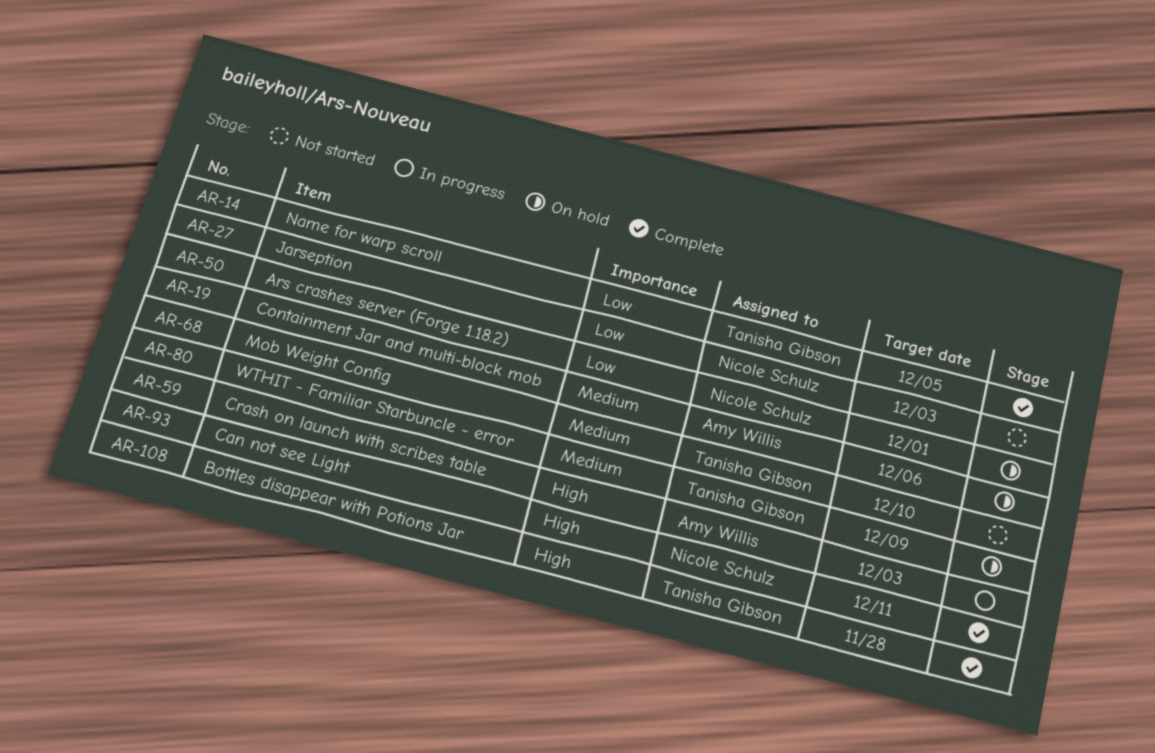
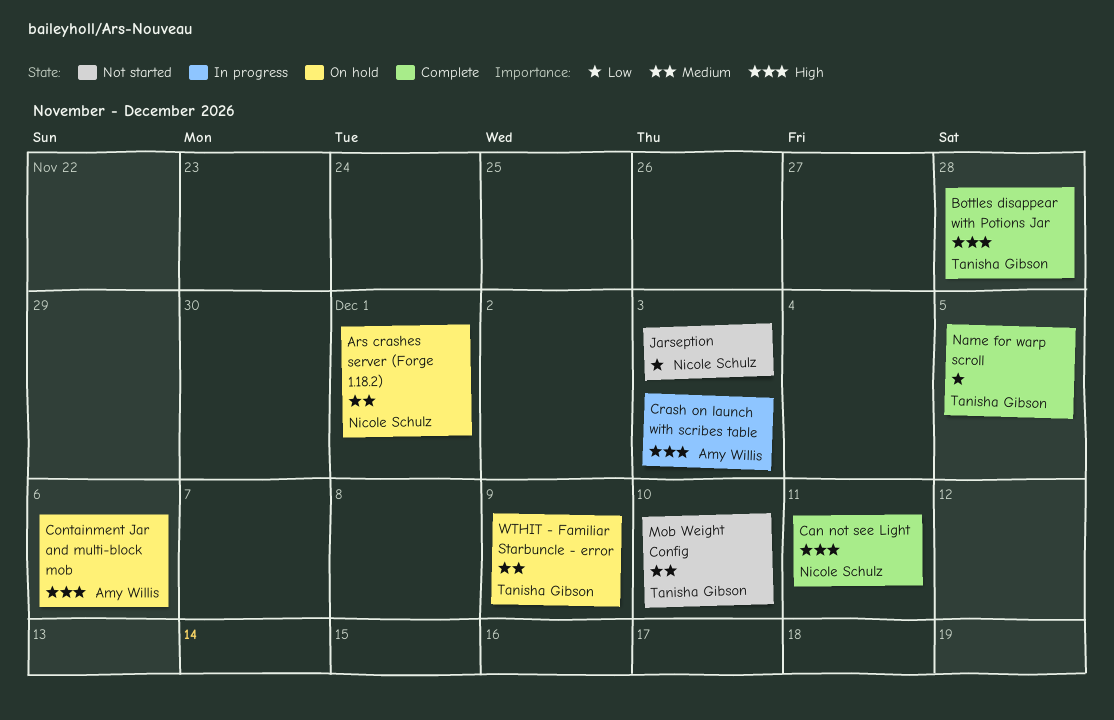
Ars crashes server (Forge 1.18.2), priority: Low -> Medium
Containment Jar and multi-block mob, priority: Medium -> High

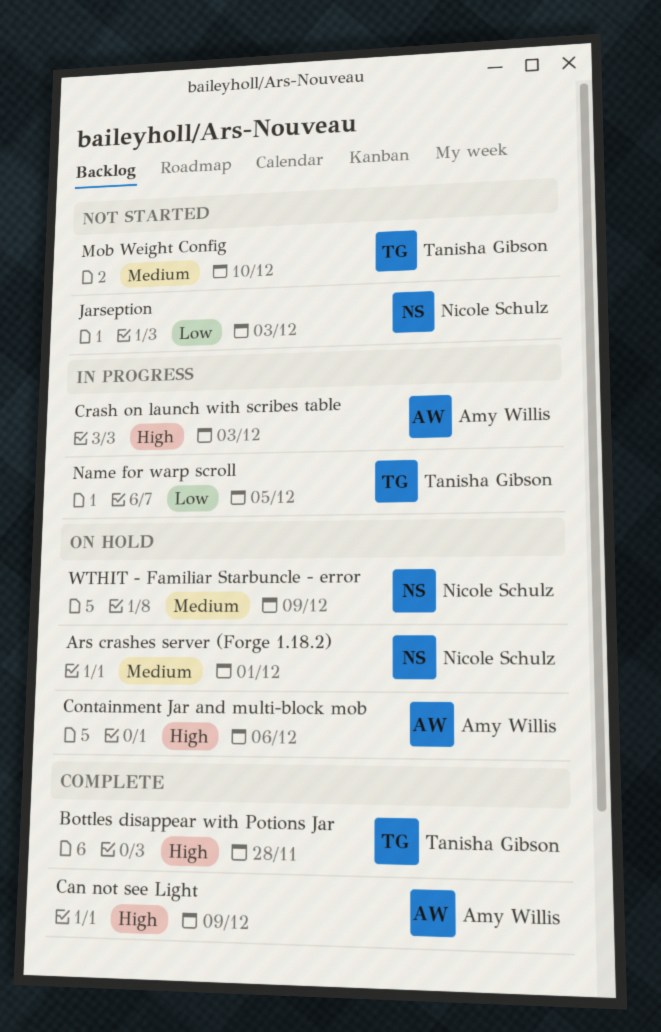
Can not see Light, owner: Nicole Schulz -> Amy Willis
Can not see Light, due: Dec 11 -> Dec 9
Name for warp scroll, status: Complete -> In progress
WTHIT - Familiar Starbuncle - error, owner: Tanisha Gibson -> Nicole Schulz

